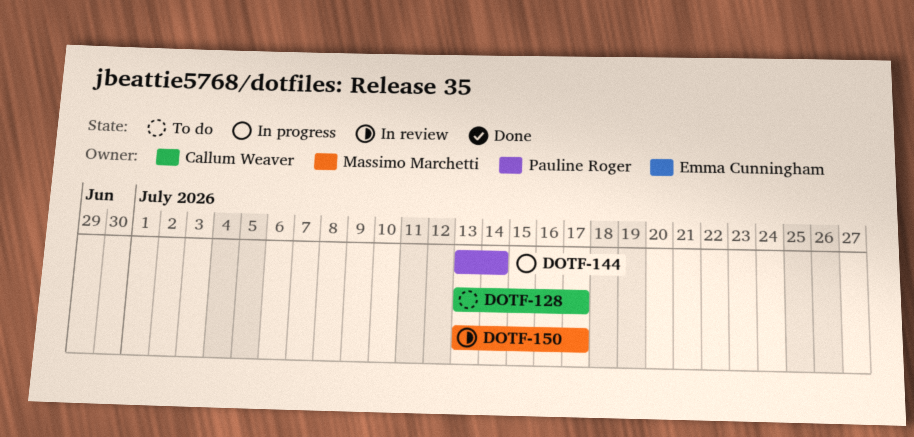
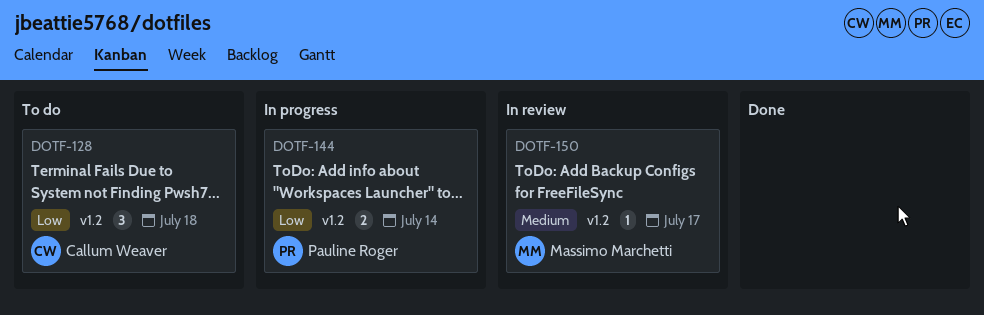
DOTF-128, due: Jul 17 -> Jul 18

